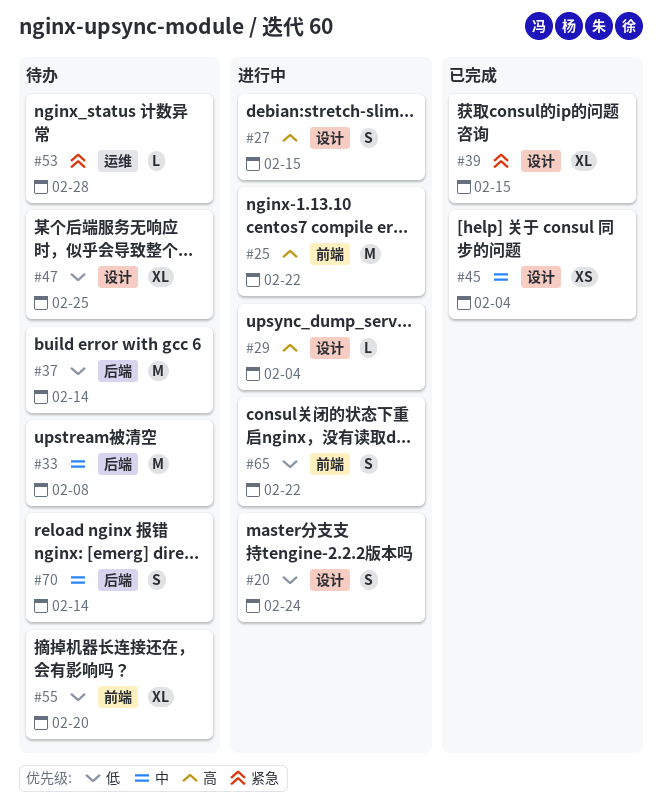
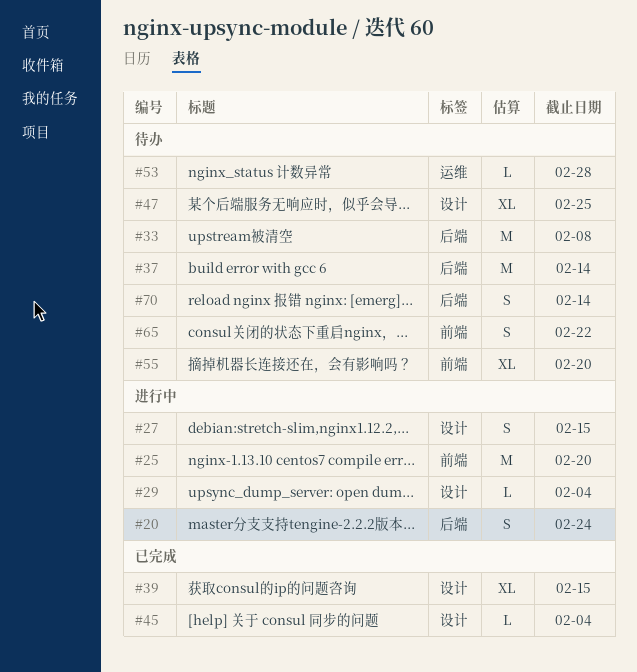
#20, label: 设计 -> 后端
#25, due: Feb 22 -> Feb 20
#45, estimate: XS -> L
#65, status: 进行中 -> 待办

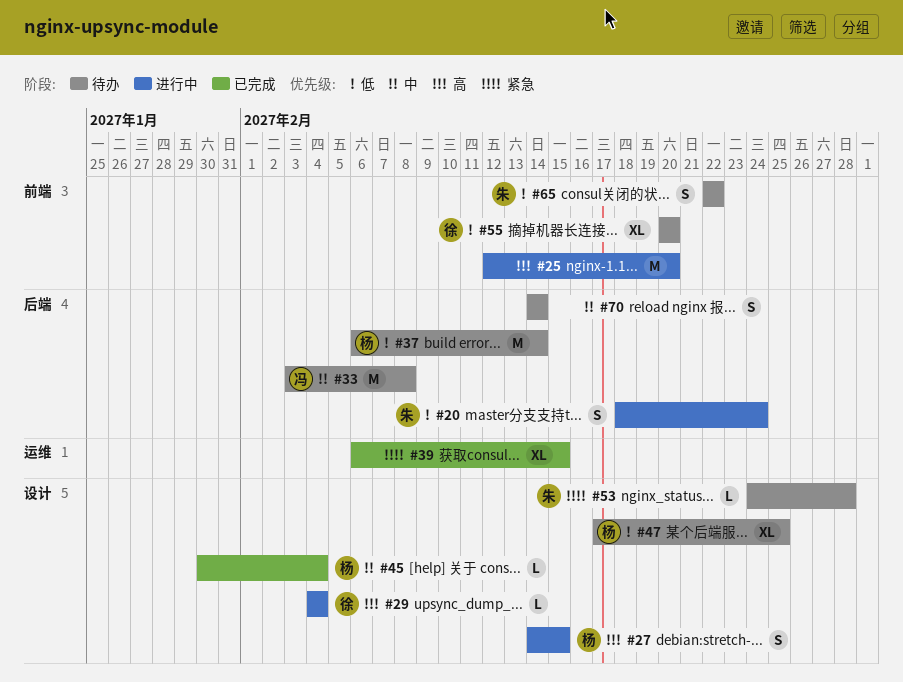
#39, label: 设计 -> 运维
#53, label: 运维 -> 设计

